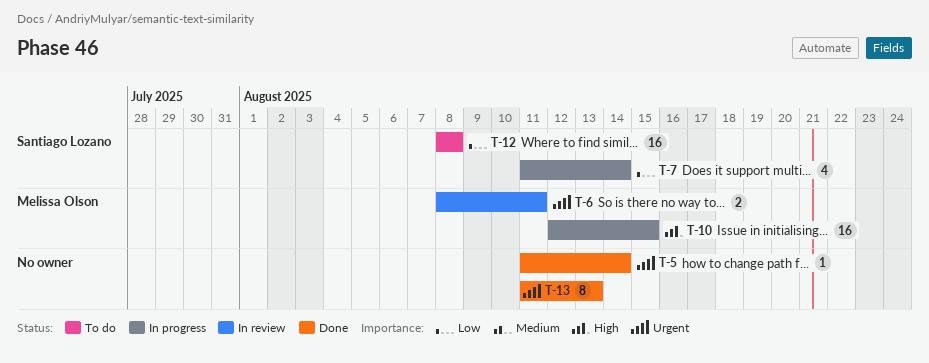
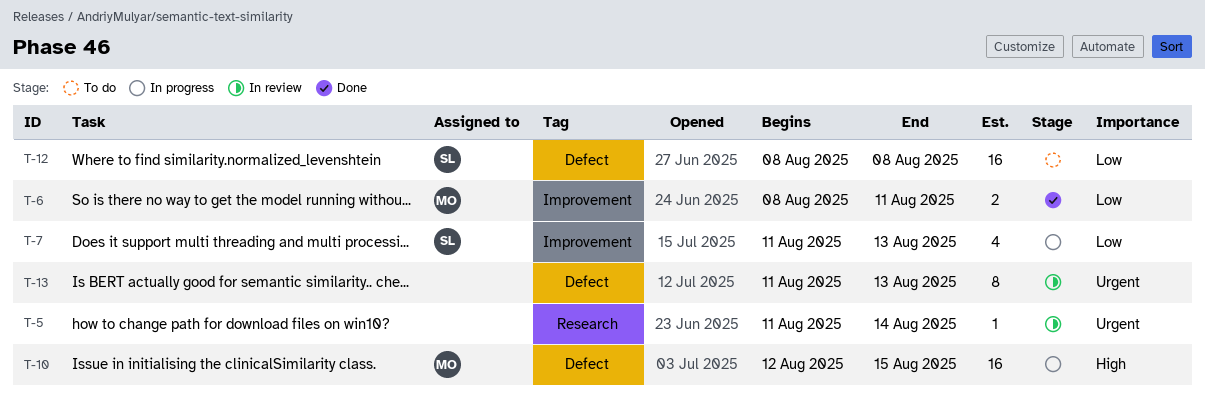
T-5, status: Done -> In review
T-6, status: In review -> Done
T-6, priority: Urgent -> Low
T-7, due: Aug 14 -> Aug 13
T-13, status: Done -> In review

